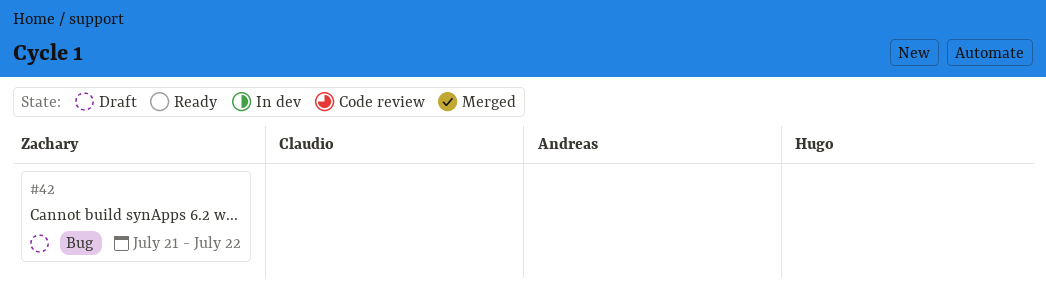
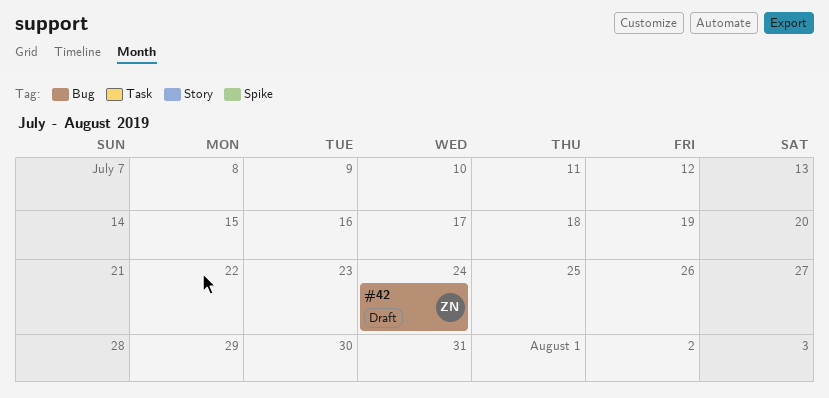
#42, due: Jul 22 -> Jul 24

